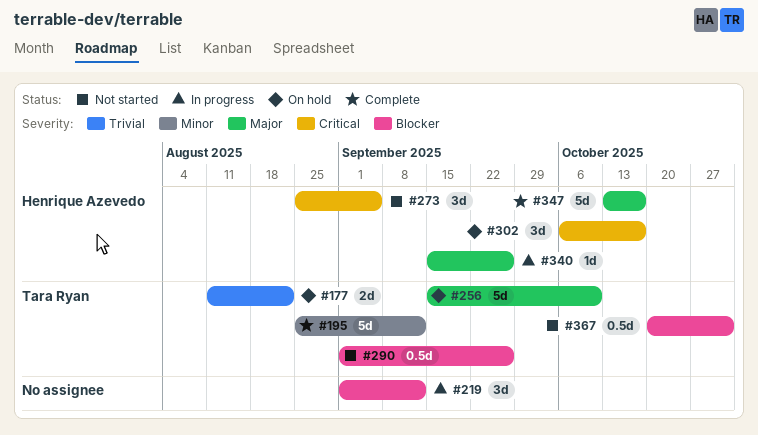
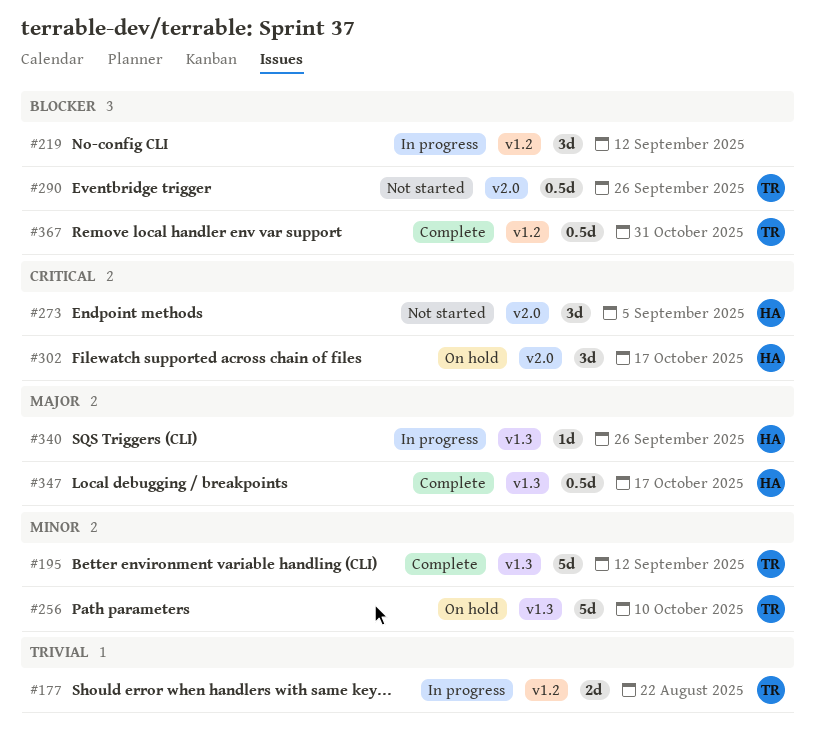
#177, status: On hold -> In progress
#256, priority: Major -> Minor
#347, estimate: 5d -> 0.5d
#367, status: Not started -> Complete

